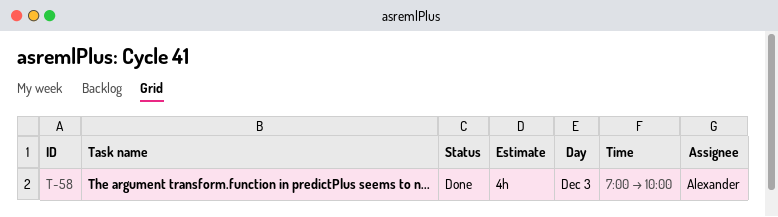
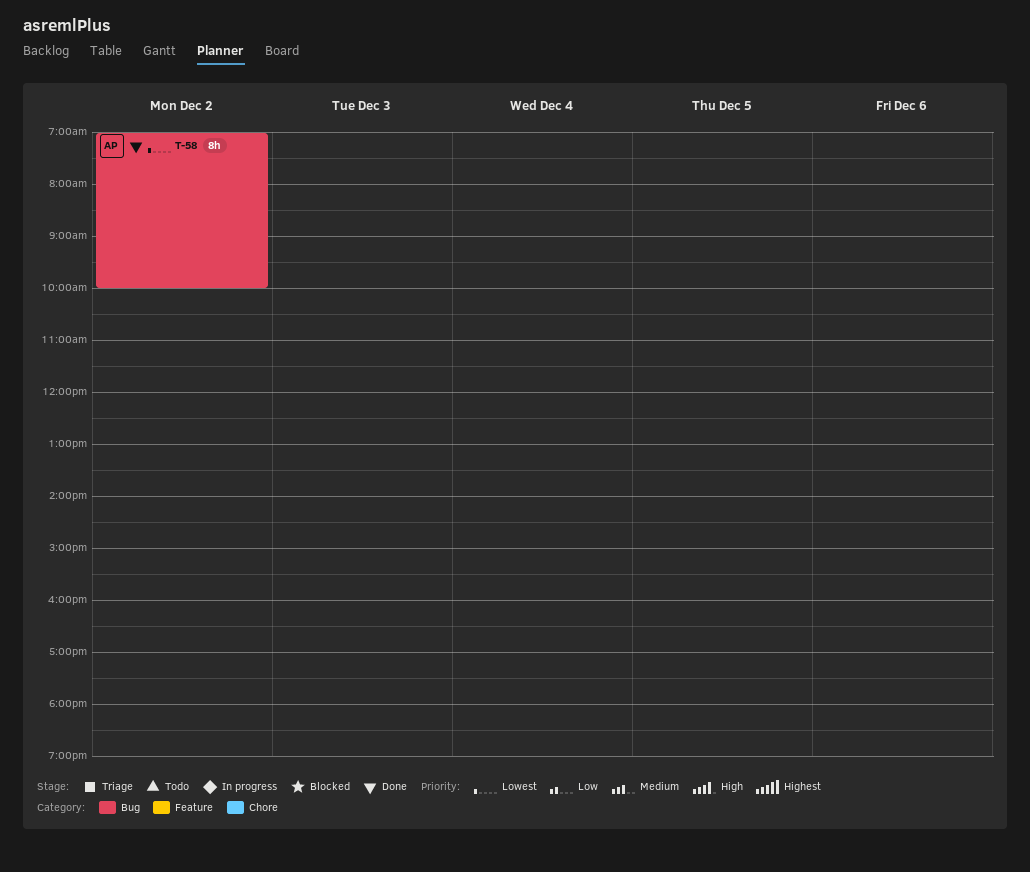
T-58, estimate: 4h -> 8h
T-58, day: Dec 3 -> Dec 2

